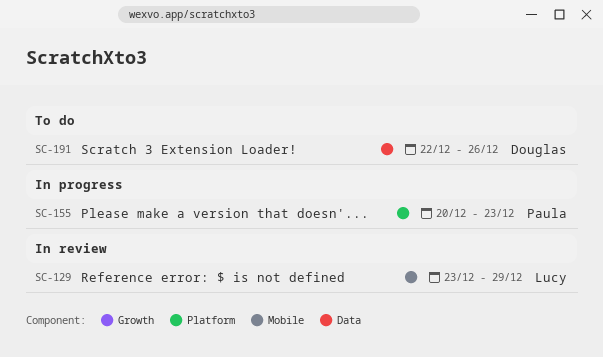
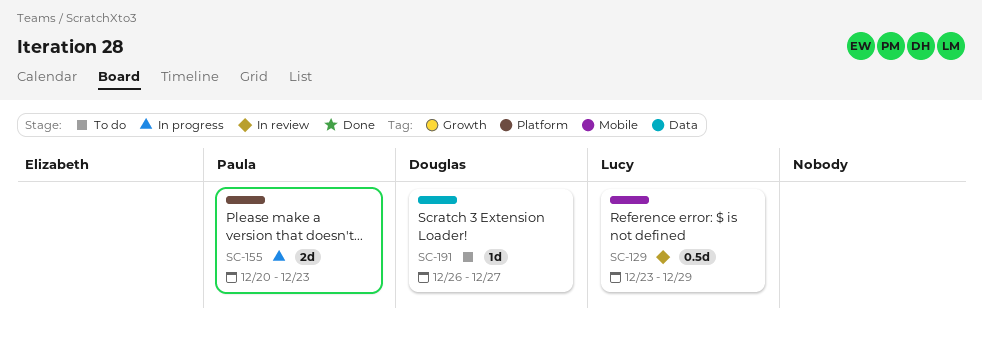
SC-191, start: Dec 22 -> Dec 26
SC-191, due: Dec 26 -> Dec 27

